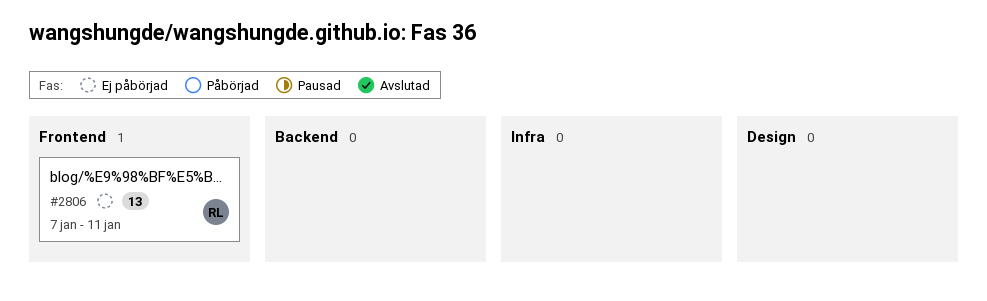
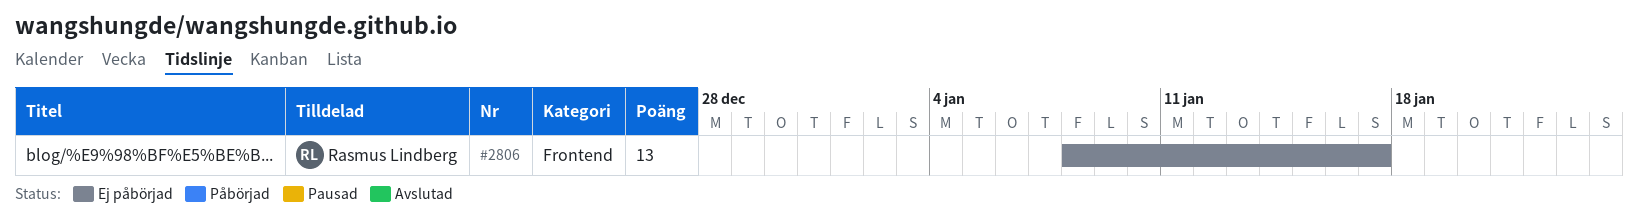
#2806, start: Jan 7 -> Jan 8
#2806, due: Jan 11 -> Jan 17

